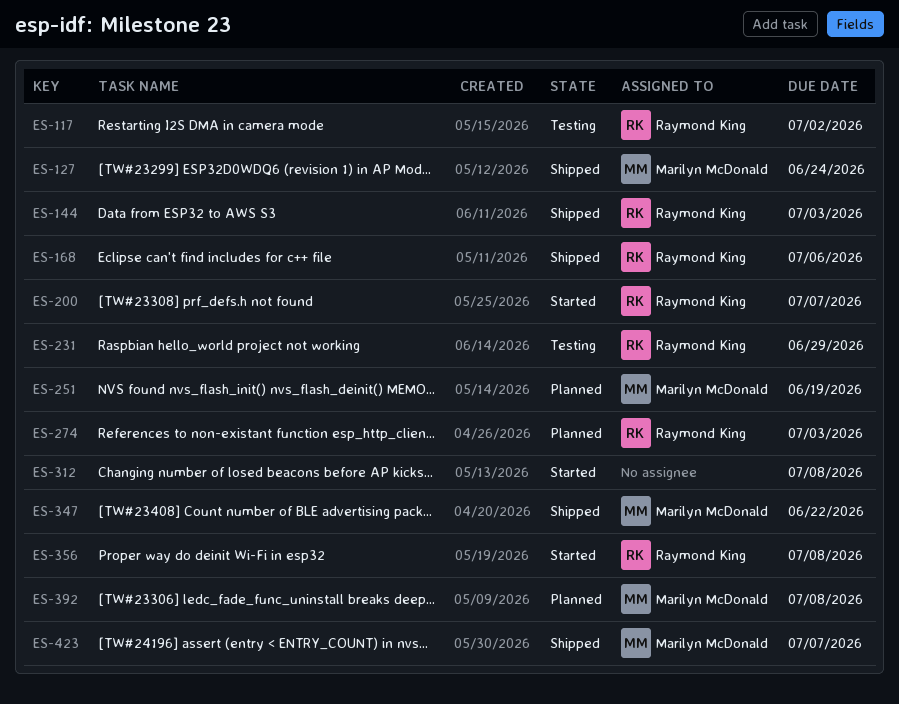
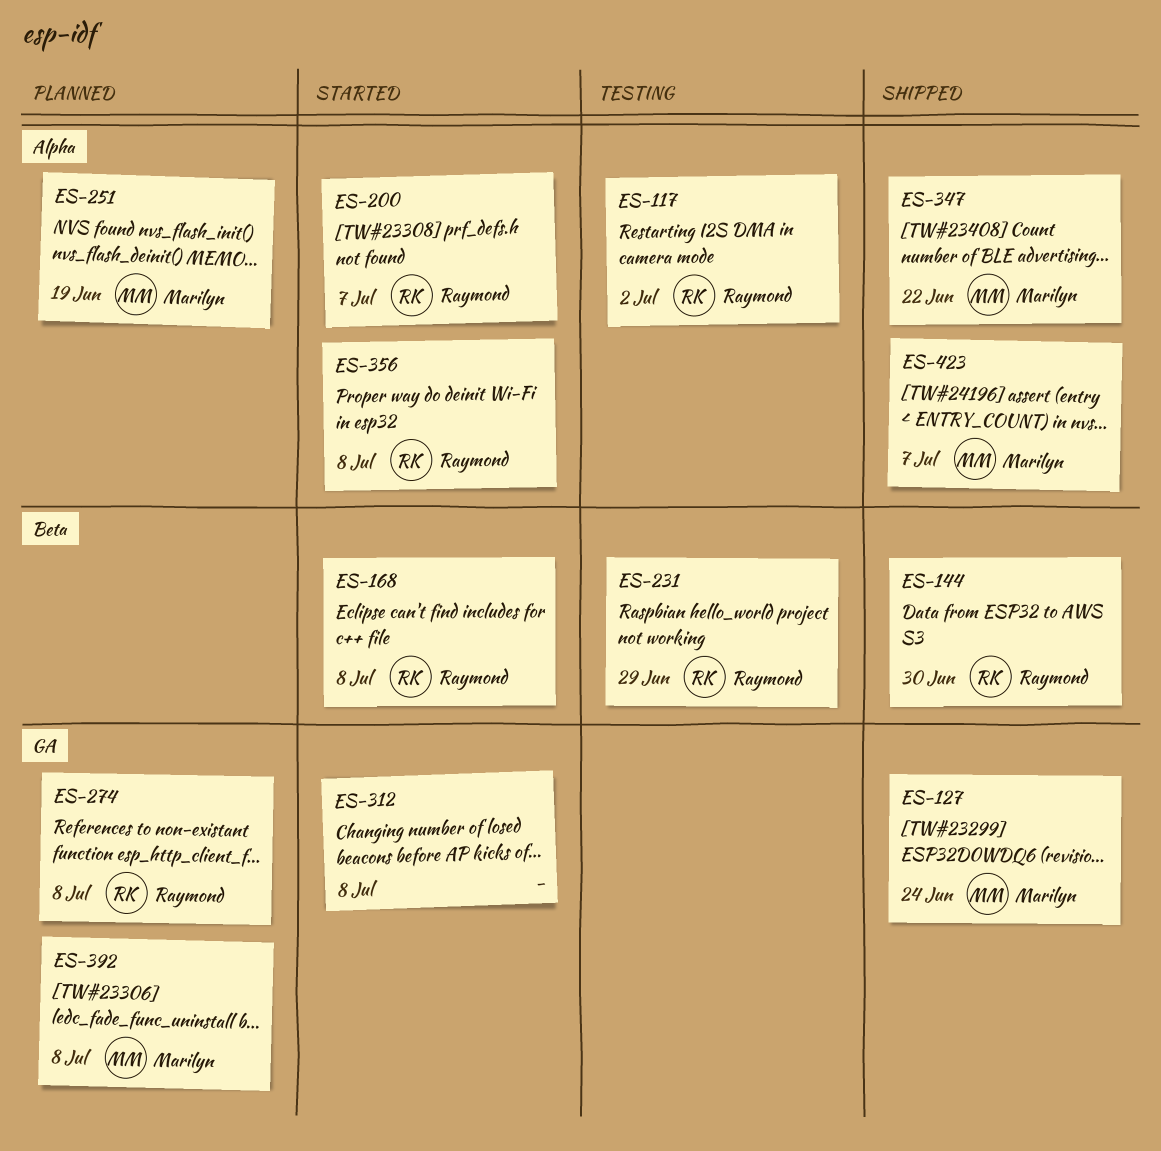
ES-144, due: Jul 3 -> Jun 30
ES-168, status: Shipped -> Started
ES-168, due: Jul 6 -> Jul 8
ES-274, due: Jul 3 -> Jul 8

